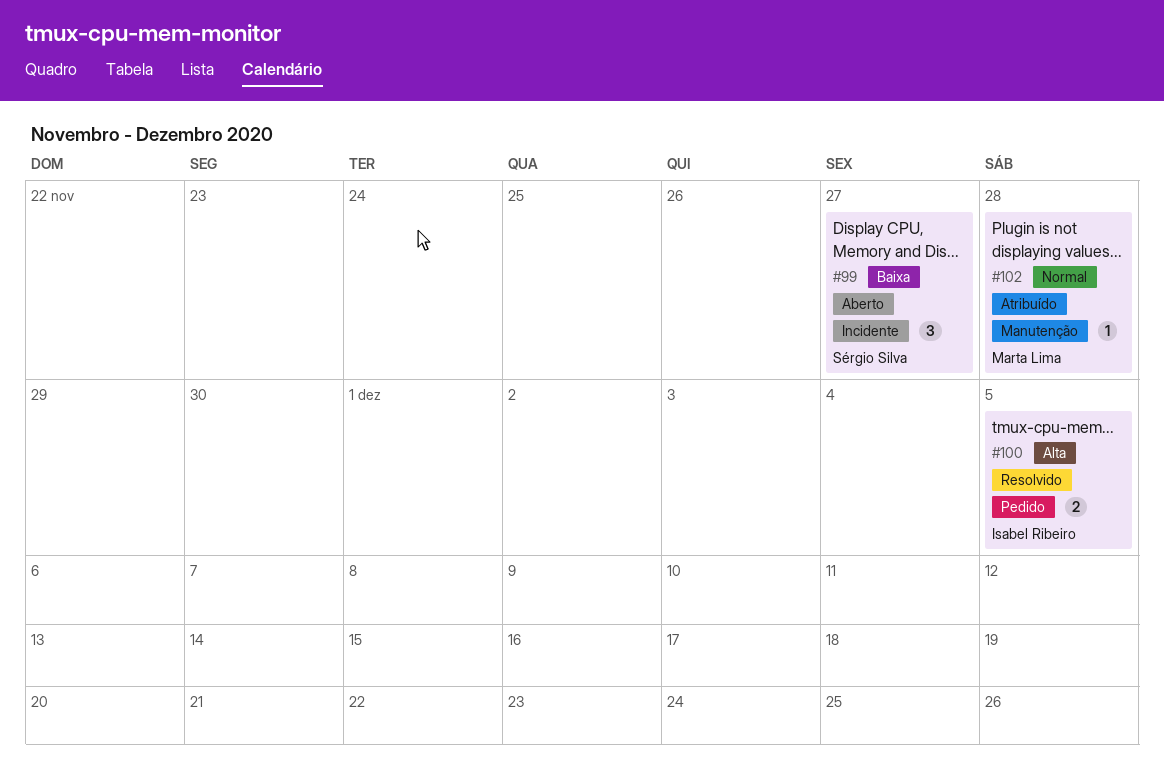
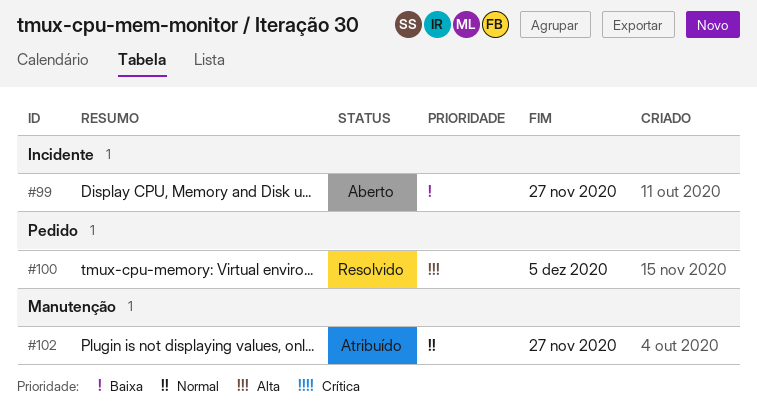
#102, due: Nov 28 -> Nov 27

